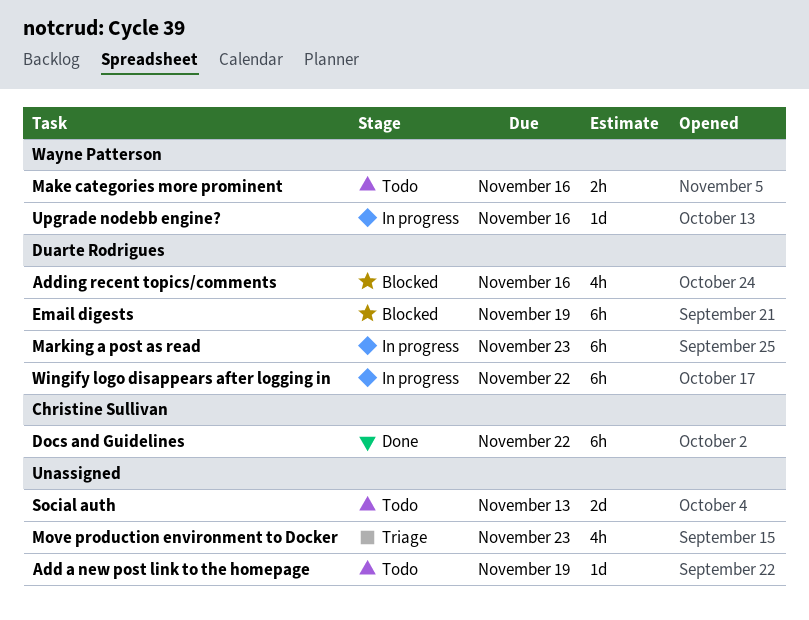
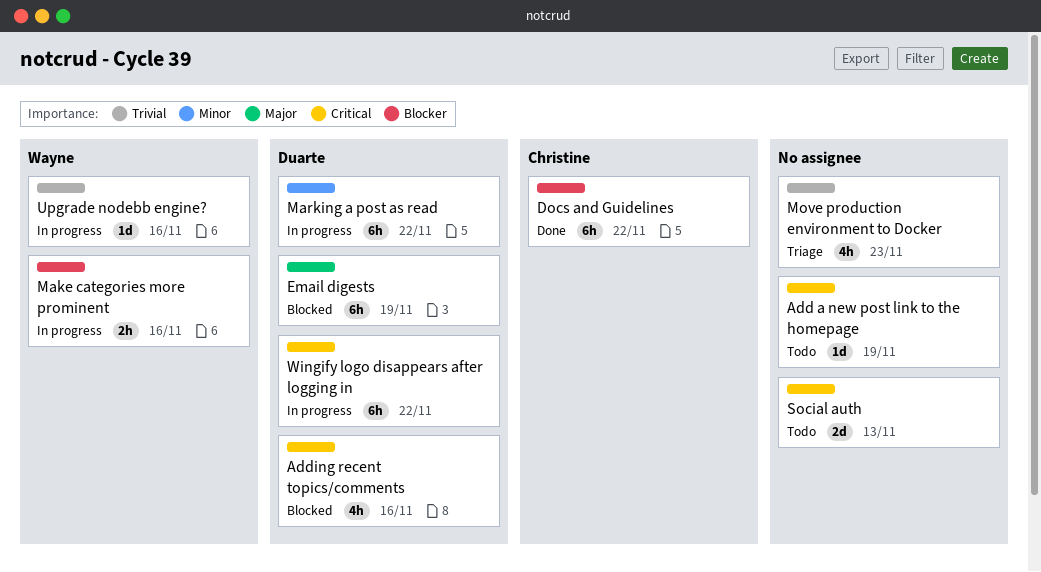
Make categories more prominent, status: Todo -> In progress
Marking a post as read, due: Nov 23 -> Nov 22

